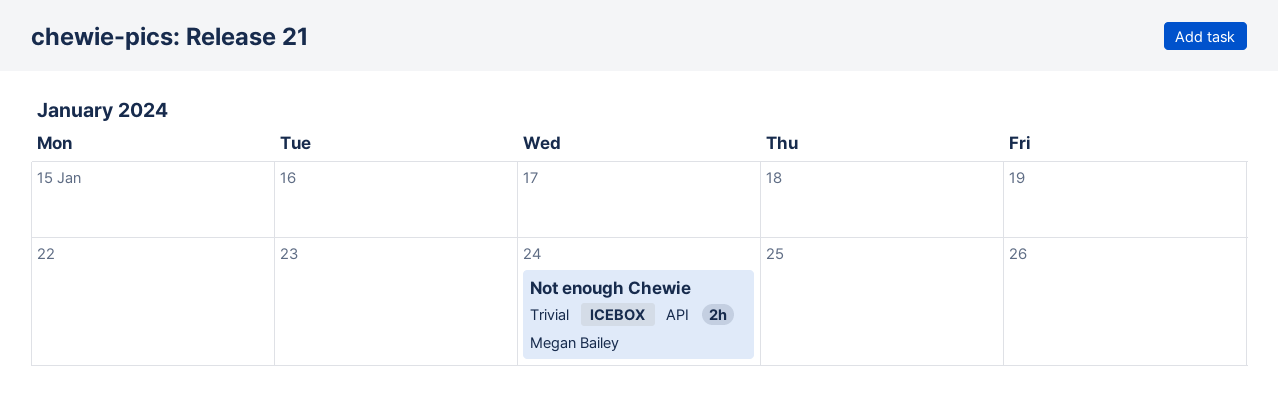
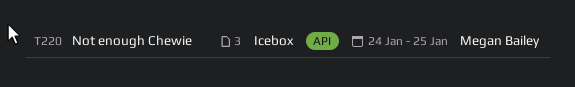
Not enough Chewie, due: Jan 24 -> Jan 25

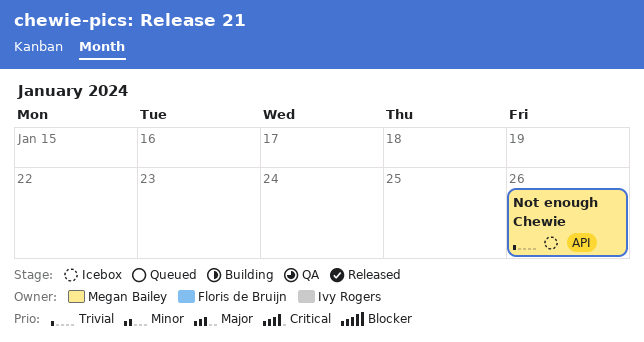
Not enough Chewie, due: Jan 25 -> Jan 26

